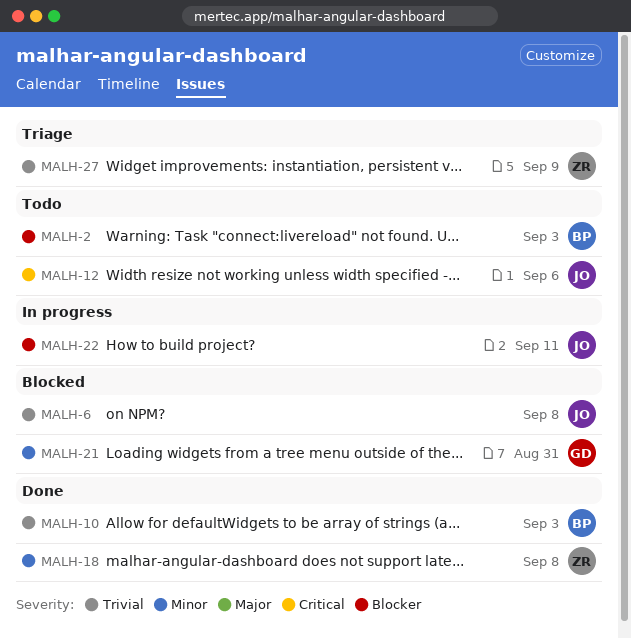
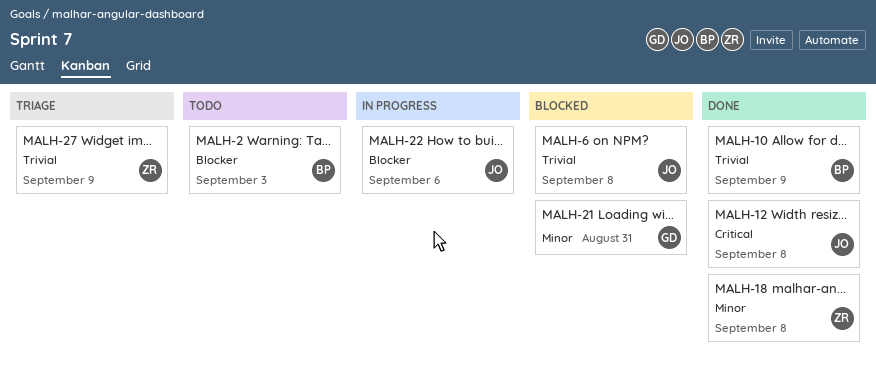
MALH-10, due: Sep 3 -> Sep 9
MALH-12, status: Todo -> Done
MALH-12, due: Sep 6 -> Sep 8
MALH-22, due: Sep 11 -> Sep 6

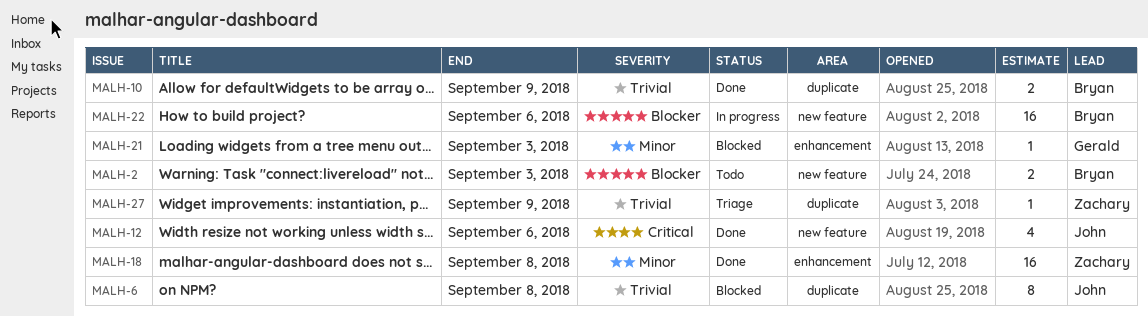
MALH-12, due: Sep 8 -> Sep 6
MALH-21, due: Aug 31 -> Sep 3
MALH-22, owner: John -> Bryan

